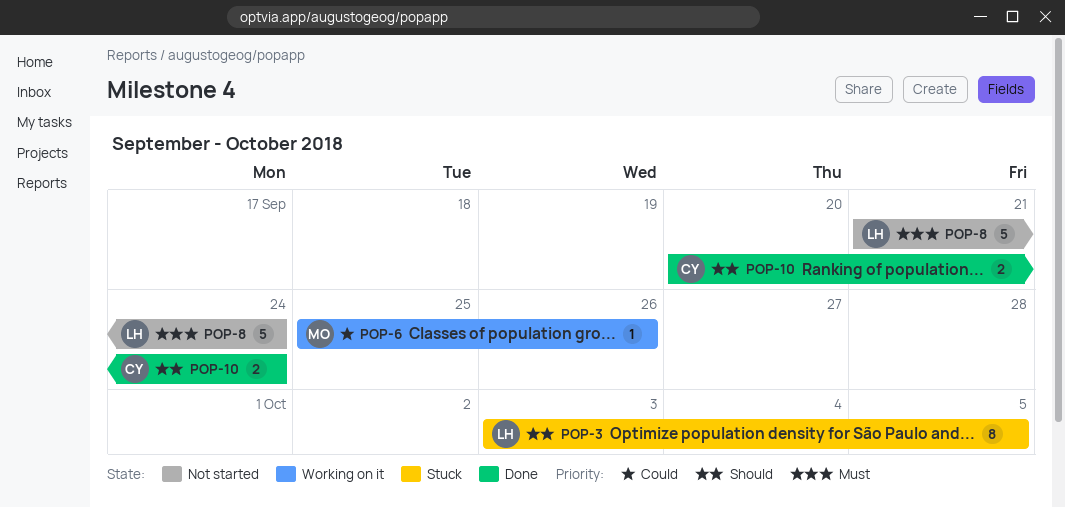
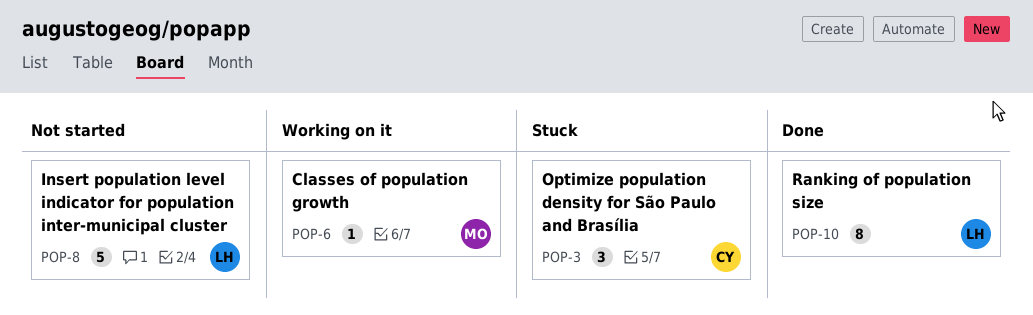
POP-3, owner: LH -> CY
POP-3, estimate: 8 -> 3
POP-10, owner: CY -> LH
POP-10, estimate: 2 -> 8

